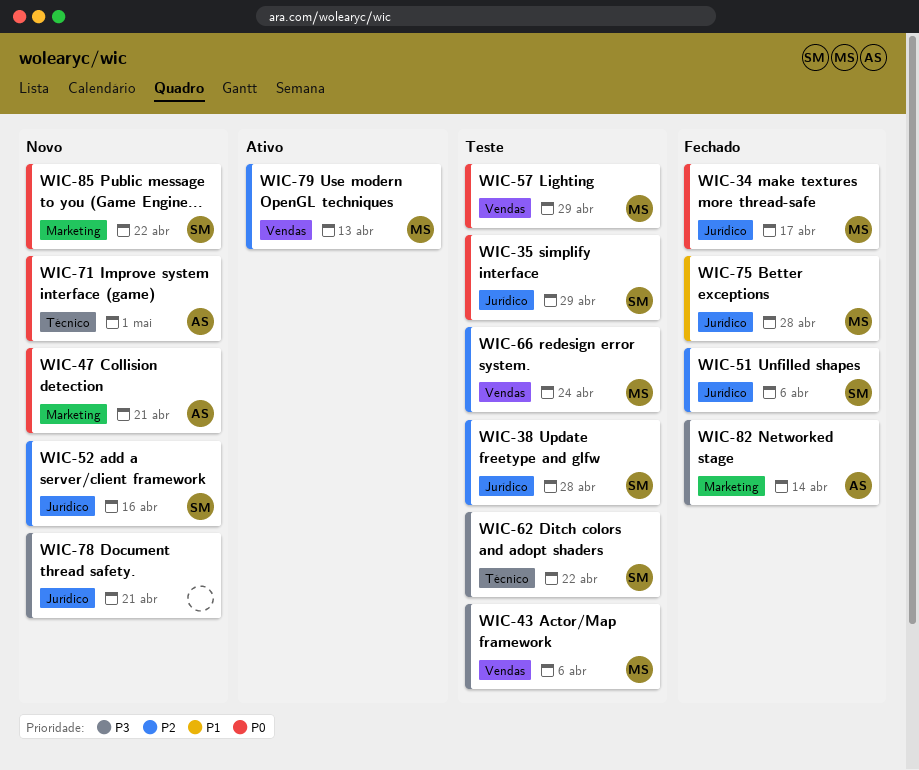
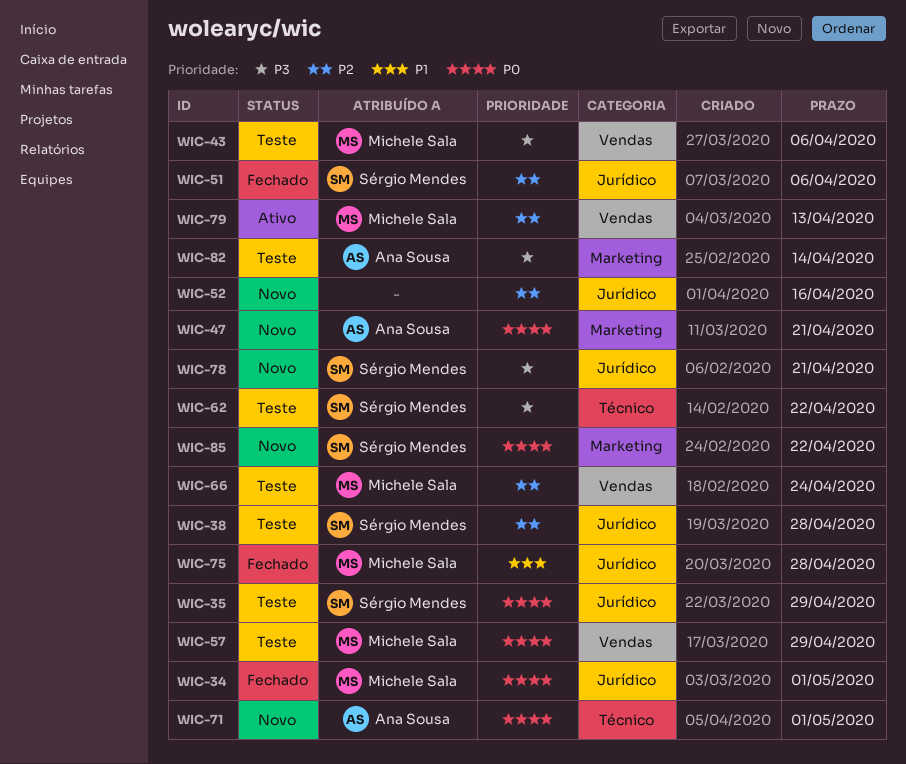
WIC-34, due: Apr 17 -> May 1
WIC-52, owner: Sérgio Mendes -> none
WIC-78, owner: none -> Sérgio Mendes
WIC-82, status: Fechado -> Teste

